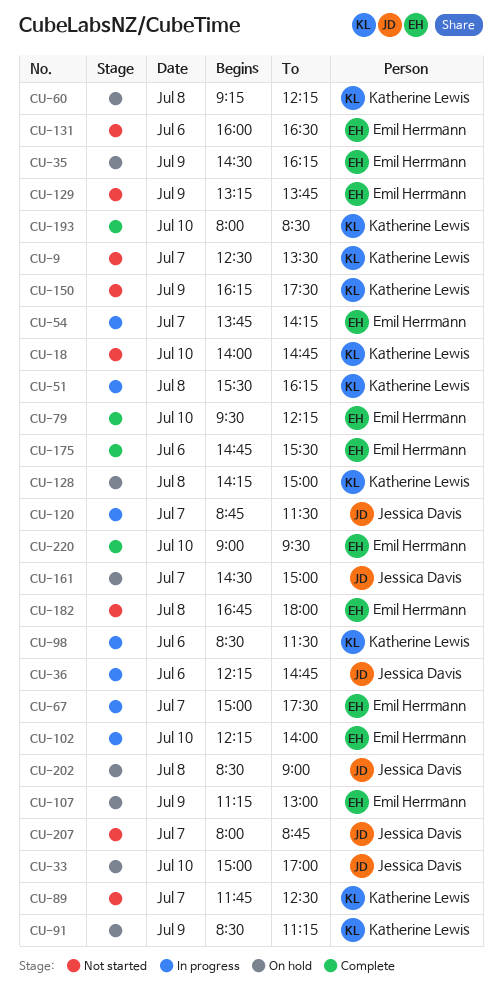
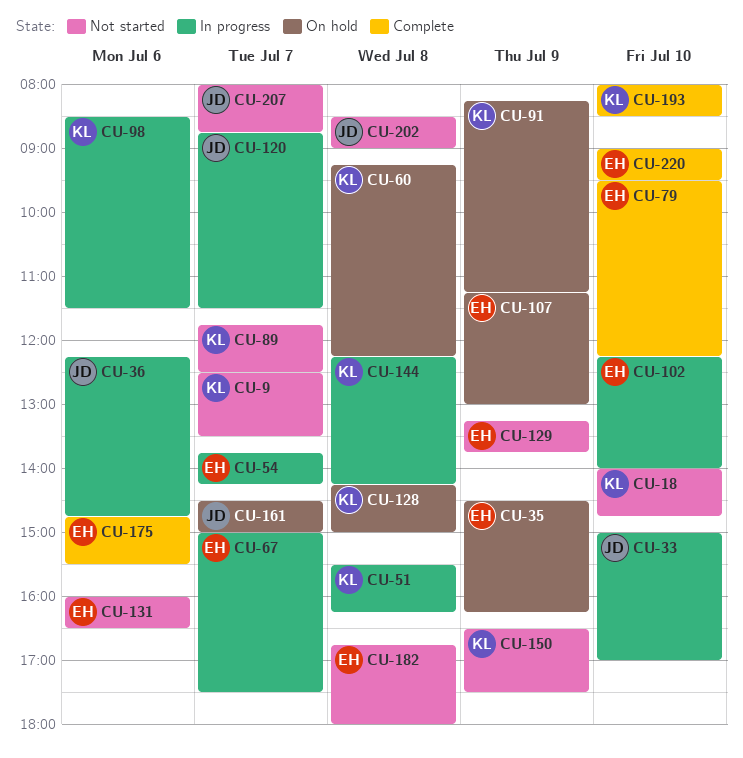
CU-33, status: On hold -> In progress
CU-91, begins: 08:30 -> 08:15
CU-144: none -> present
CU-150, begins: 16:15 -> 16:30
CU-202, status: On hold -> Not started

